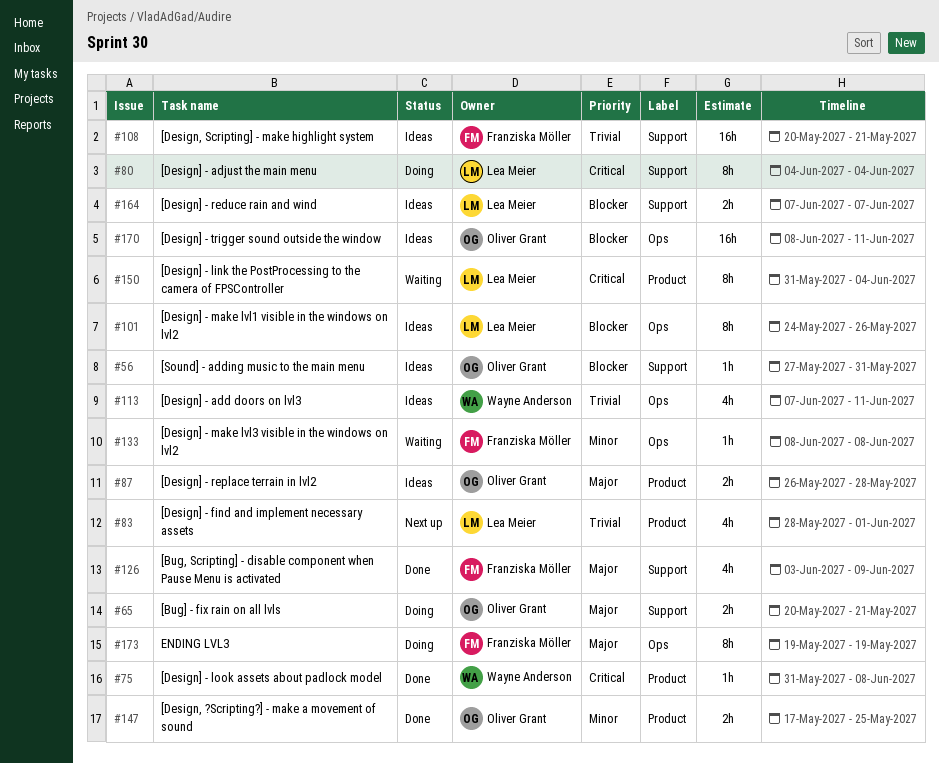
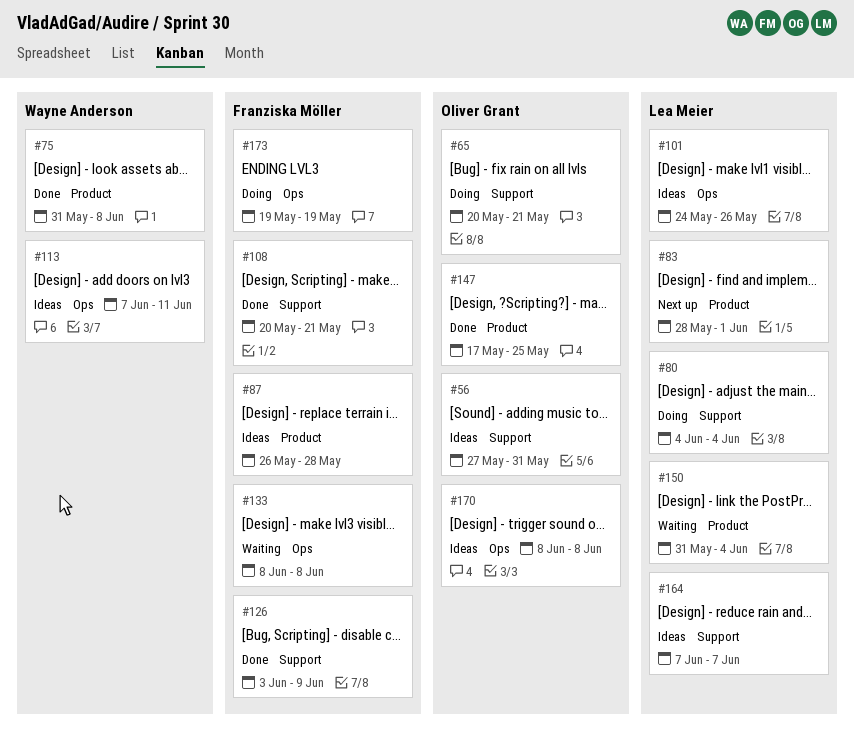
#87, owner: Oliver Grant -> Franziska Möller
#108, status: Ideas -> Done
#170, due: Jun 11 -> Jun 8

